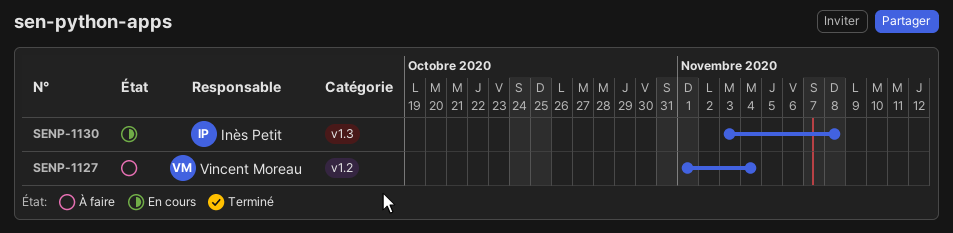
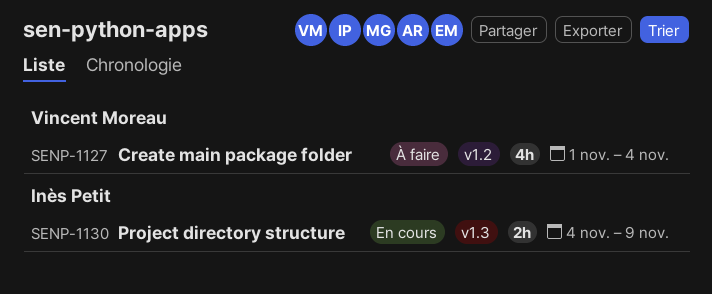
SENP-1130, start: Nov 3 -> Nov 4
SENP-1130, due: Nov 8 -> Nov 9

